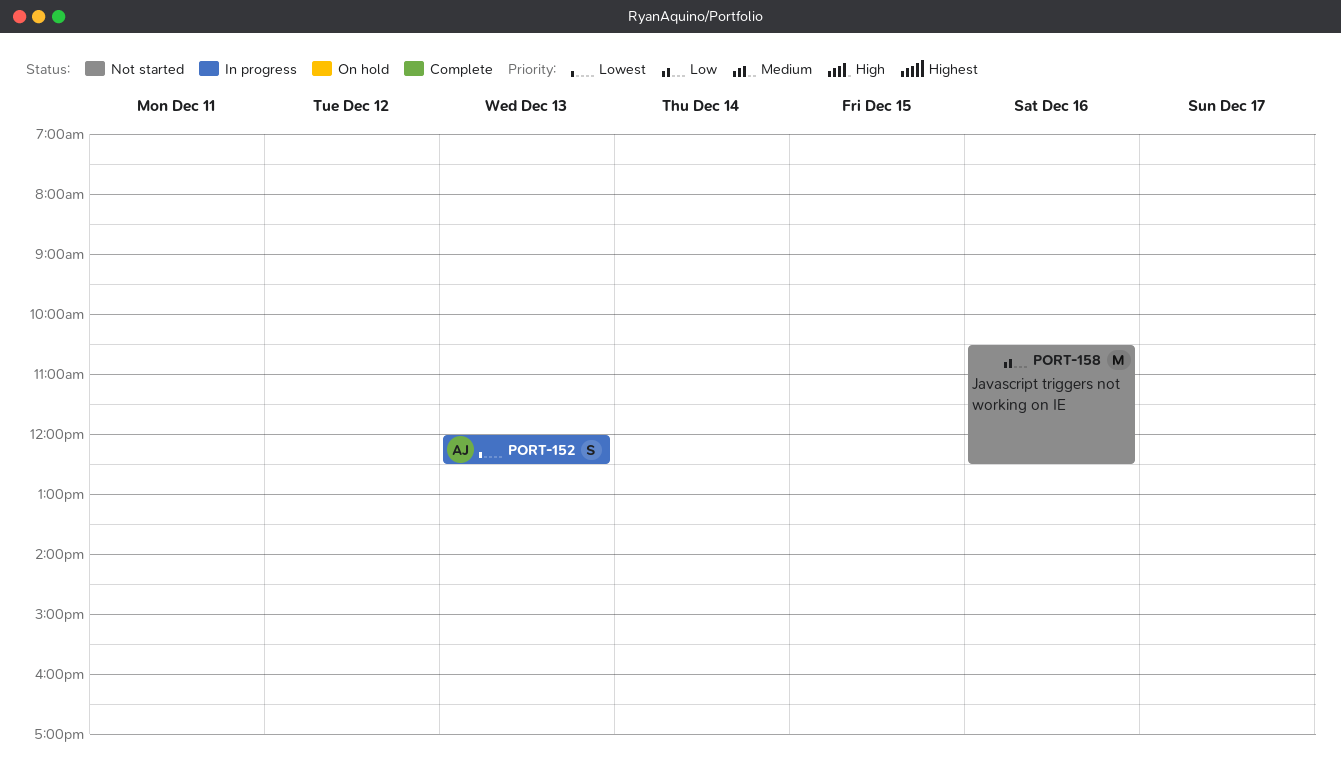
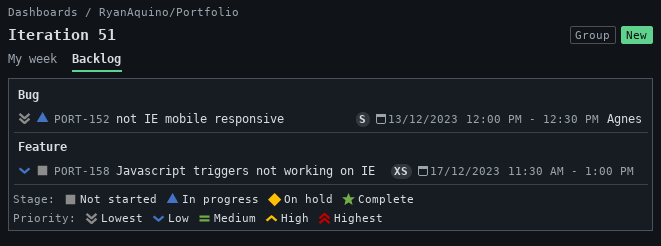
PORT-158, estimate: M -> XS
PORT-158, day: Dec 16 -> Dec 17
PORT-158, begins: 10:30 -> 11:30
PORT-158, ends: 12:30 -> 13:00

